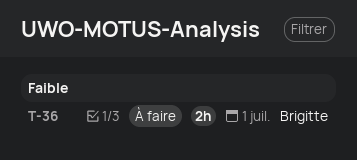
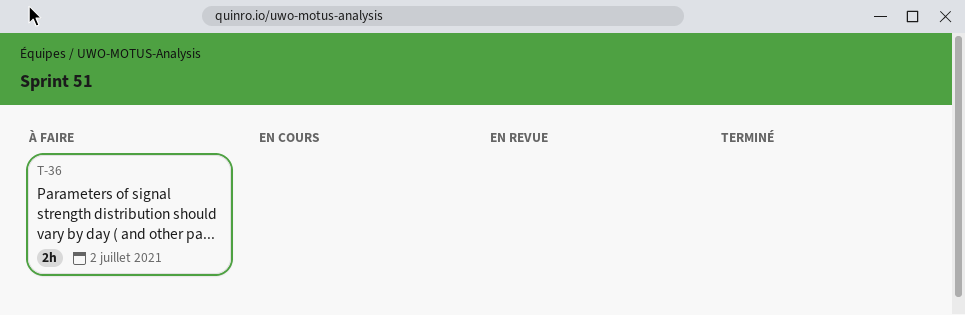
T-36, due: Jul 1 -> Jul 2

